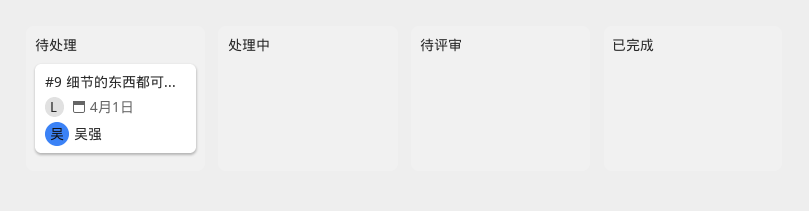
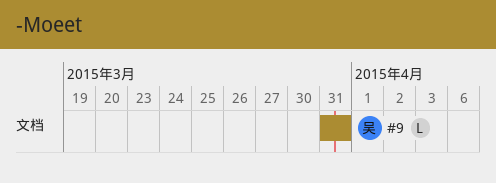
#9, due: Apr 1 -> Mar 31

